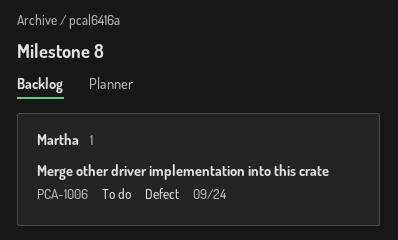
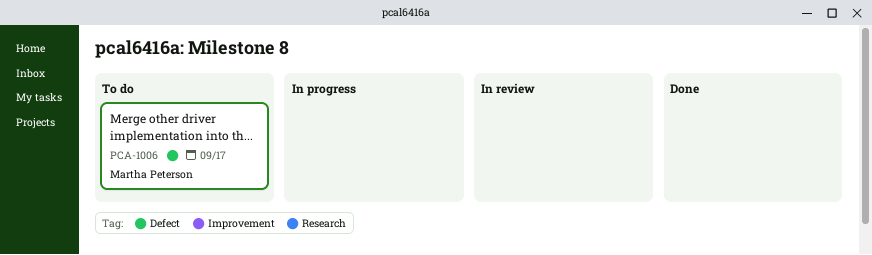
PCA-1006, due: Sep 24 -> Sep 17

